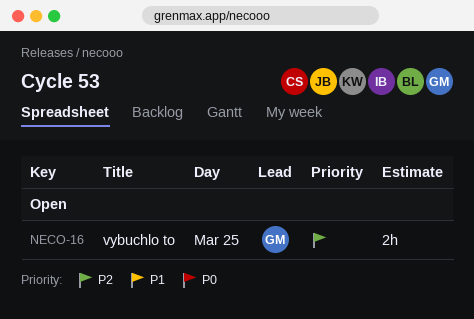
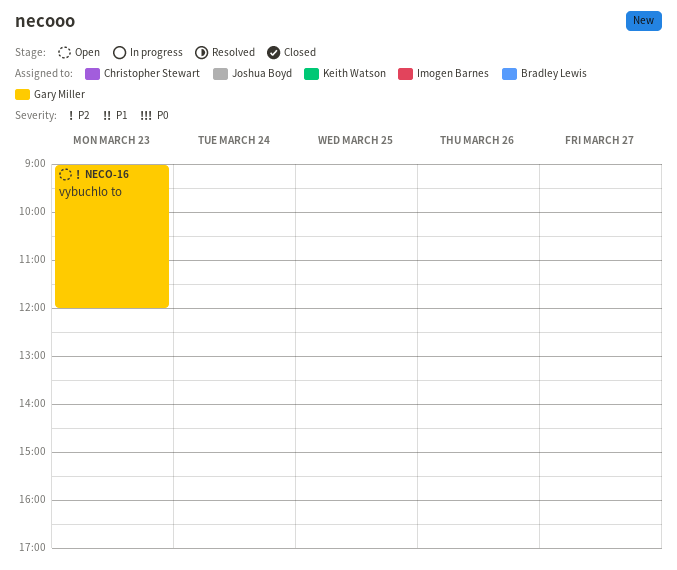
NECO-16, day: Mar 25 -> Mar 23

